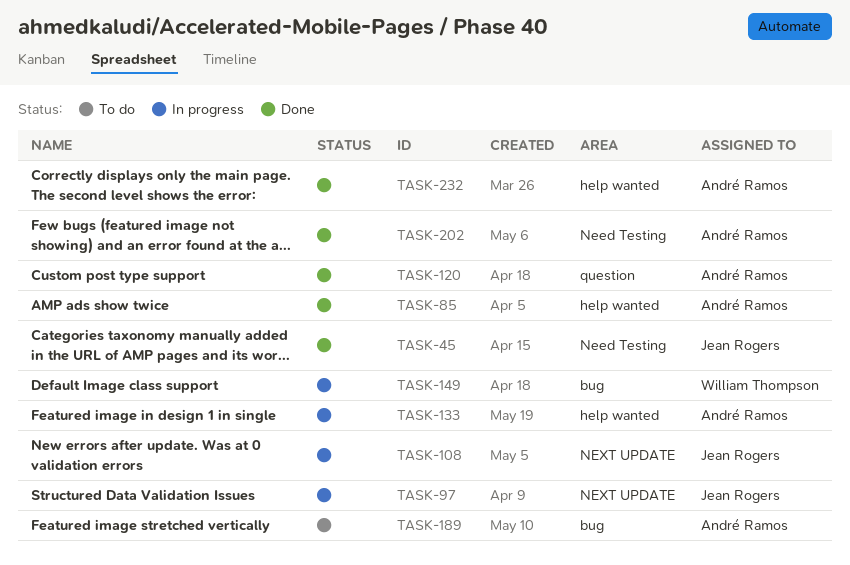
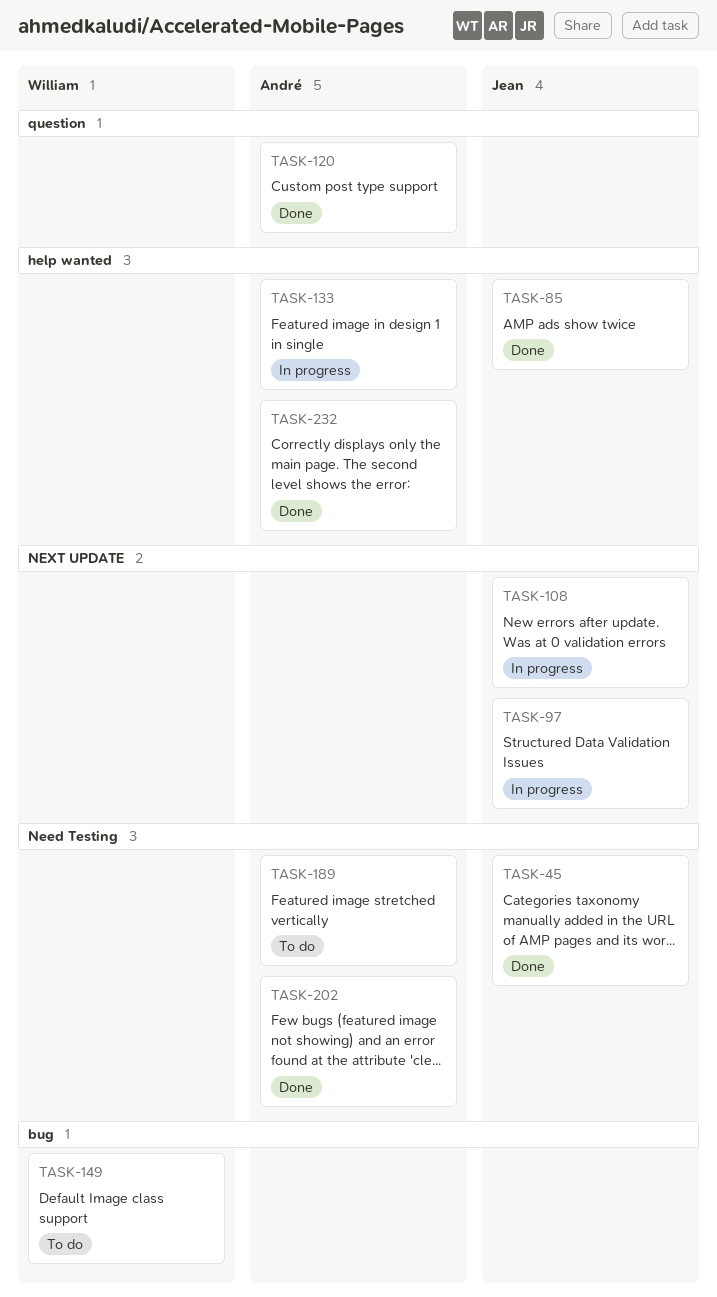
TASK-85, owner: André Ramos -> Jean Rogers
TASK-149, status: In progress -> To do
TASK-189, label: bug -> Need Testing

